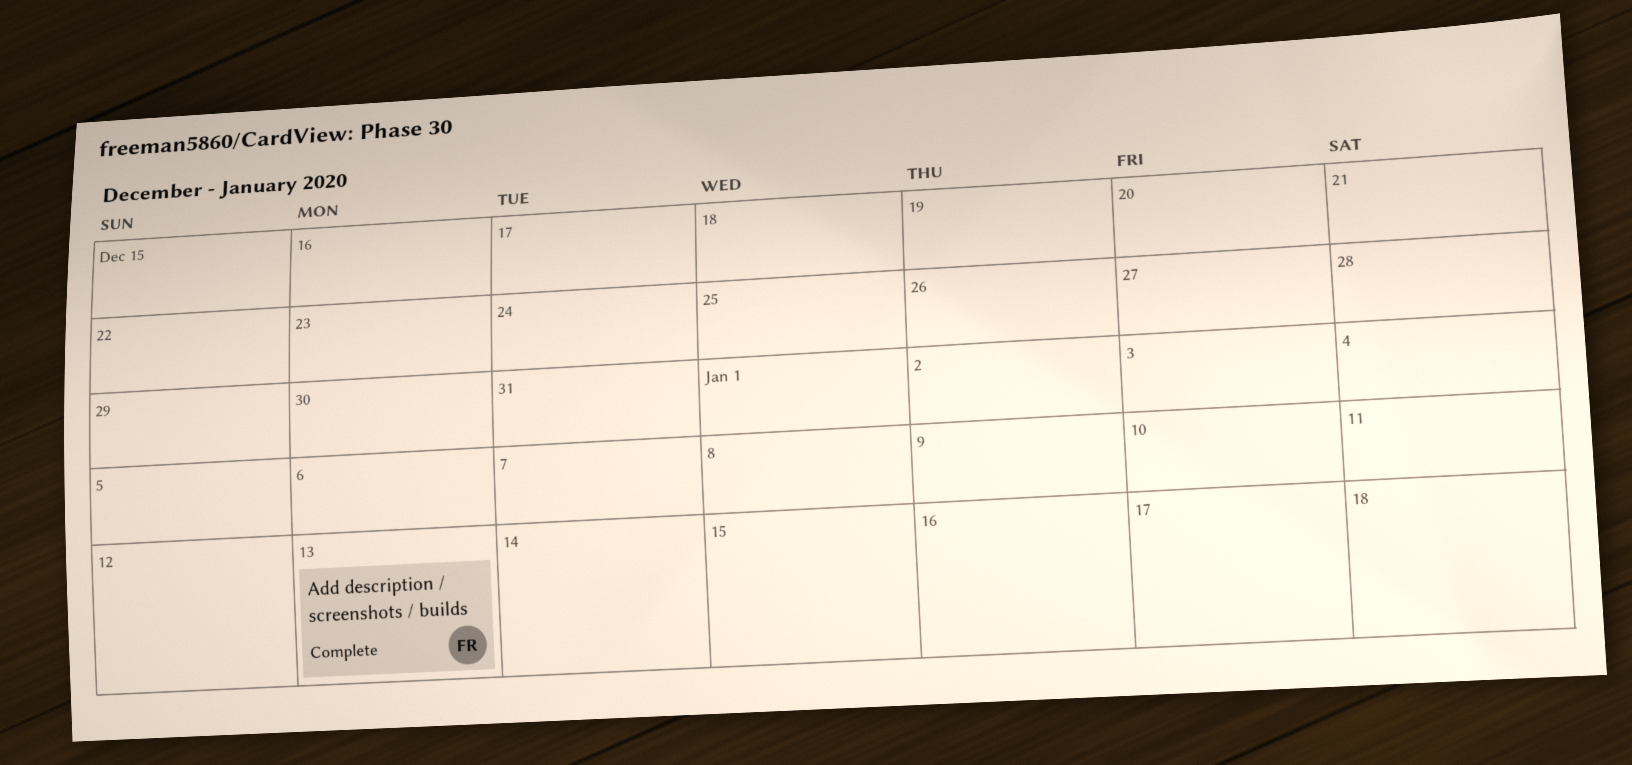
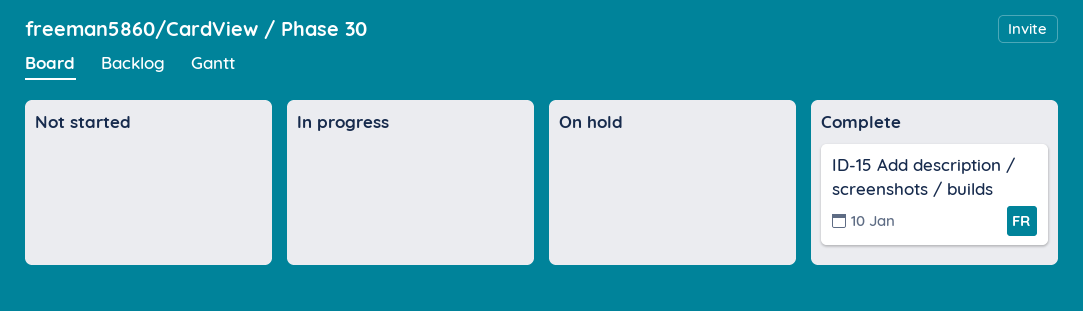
Add description / screenshots / builds, due: Jan 13 -> Jan 10

